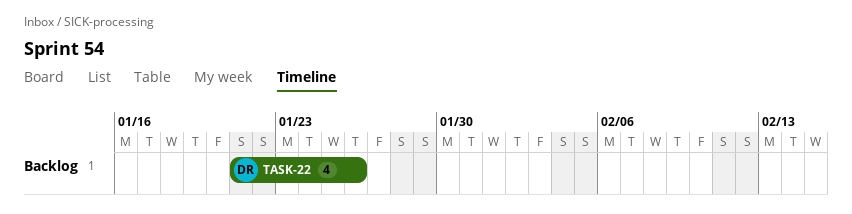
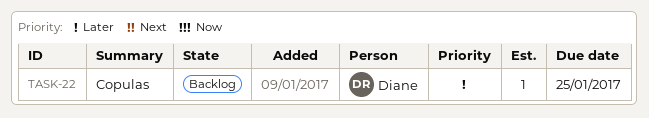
TASK-22, estimate: 4 -> 1
TASK-22, due: Jan 26 -> Jan 25

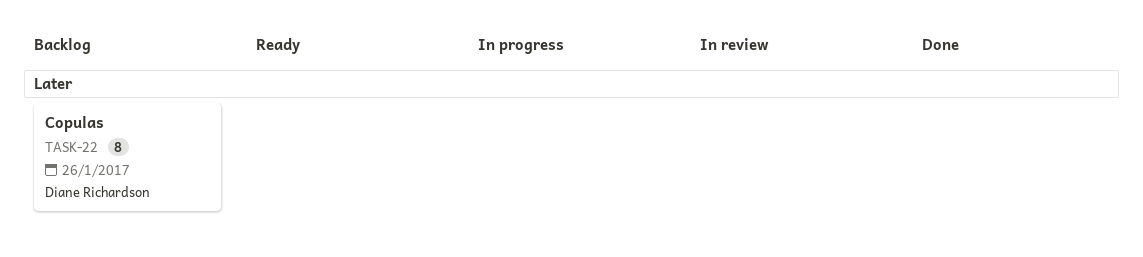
TASK-22, estimate: 1 -> 8
TASK-22, due: Jan 25 -> Jan 26

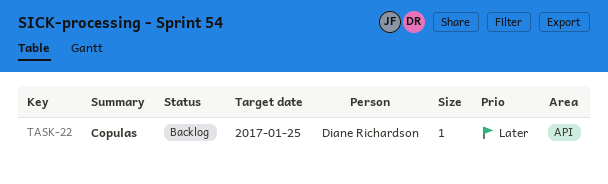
TASK-22, estimate: 8 -> 1
TASK-22, due: Jan 26 -> Jan 25

